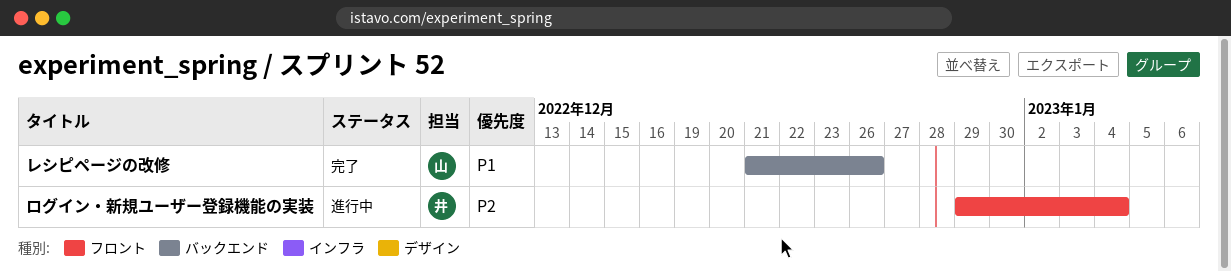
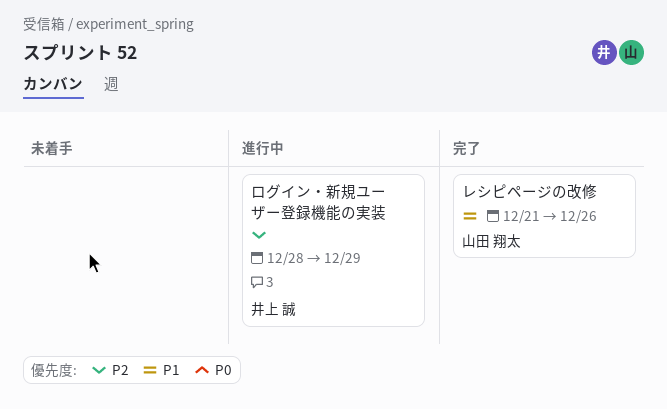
ログイン・新規ユーザー登録機能の実装, start: Dec 29 -> Dec 28
ログイン・新規ユーザー登録機能の実装, due: Jan 4 -> Dec 29

